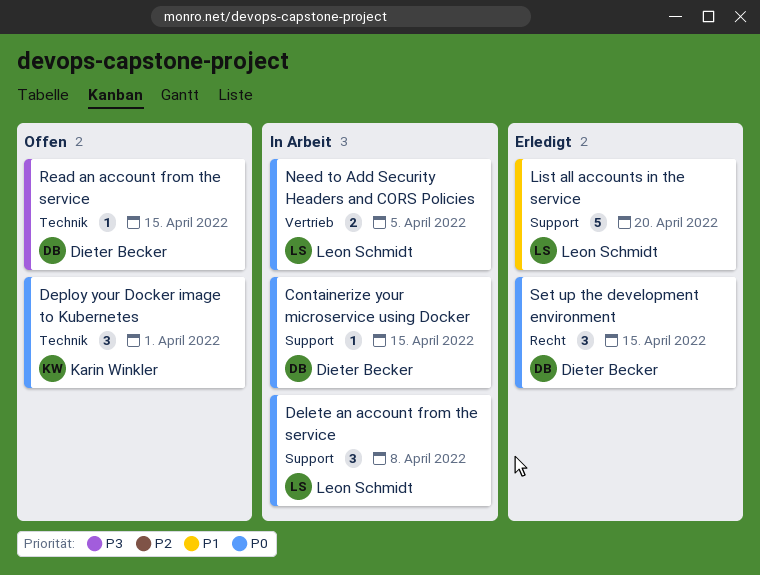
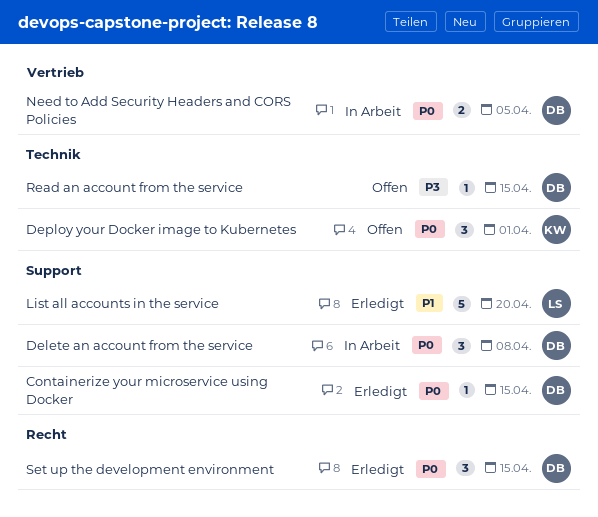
Containerize your microservice using Docker, status: In Arbeit -> Erledigt
Delete an account from the service, owner: Leon Schmidt -> Dieter Becker
Need to Add Security Headers and CORS Policies, owner: Leon Schmidt -> Dieter Becker

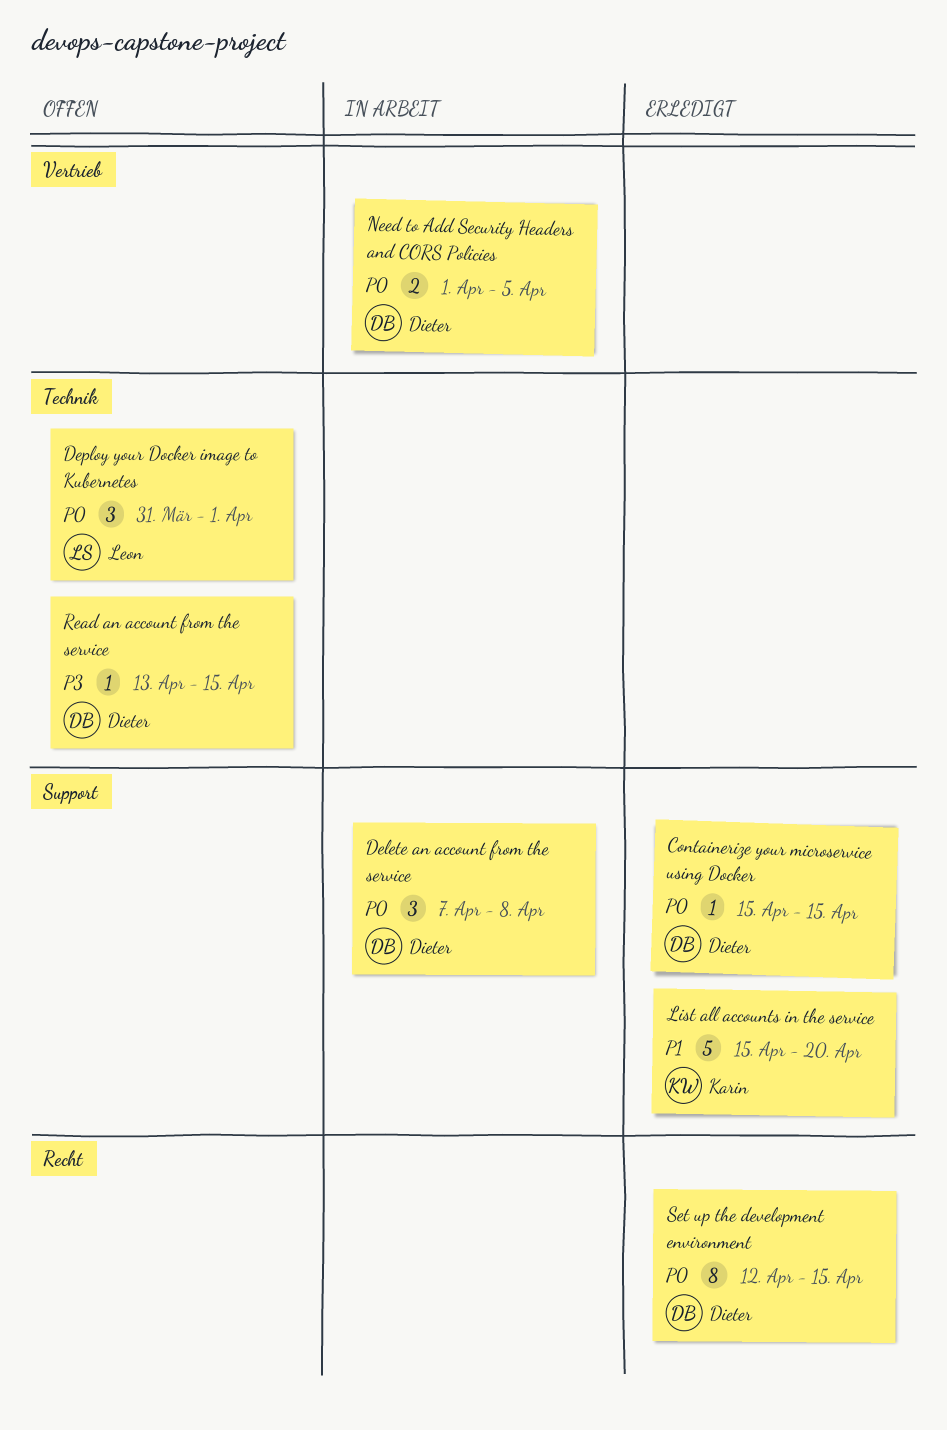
Deploy your Docker image to Kubernetes, owner: Karin -> Leon
List all accounts in the service, owner: Leon -> Karin
Set up the development environment, estimate: 3 -> 8

